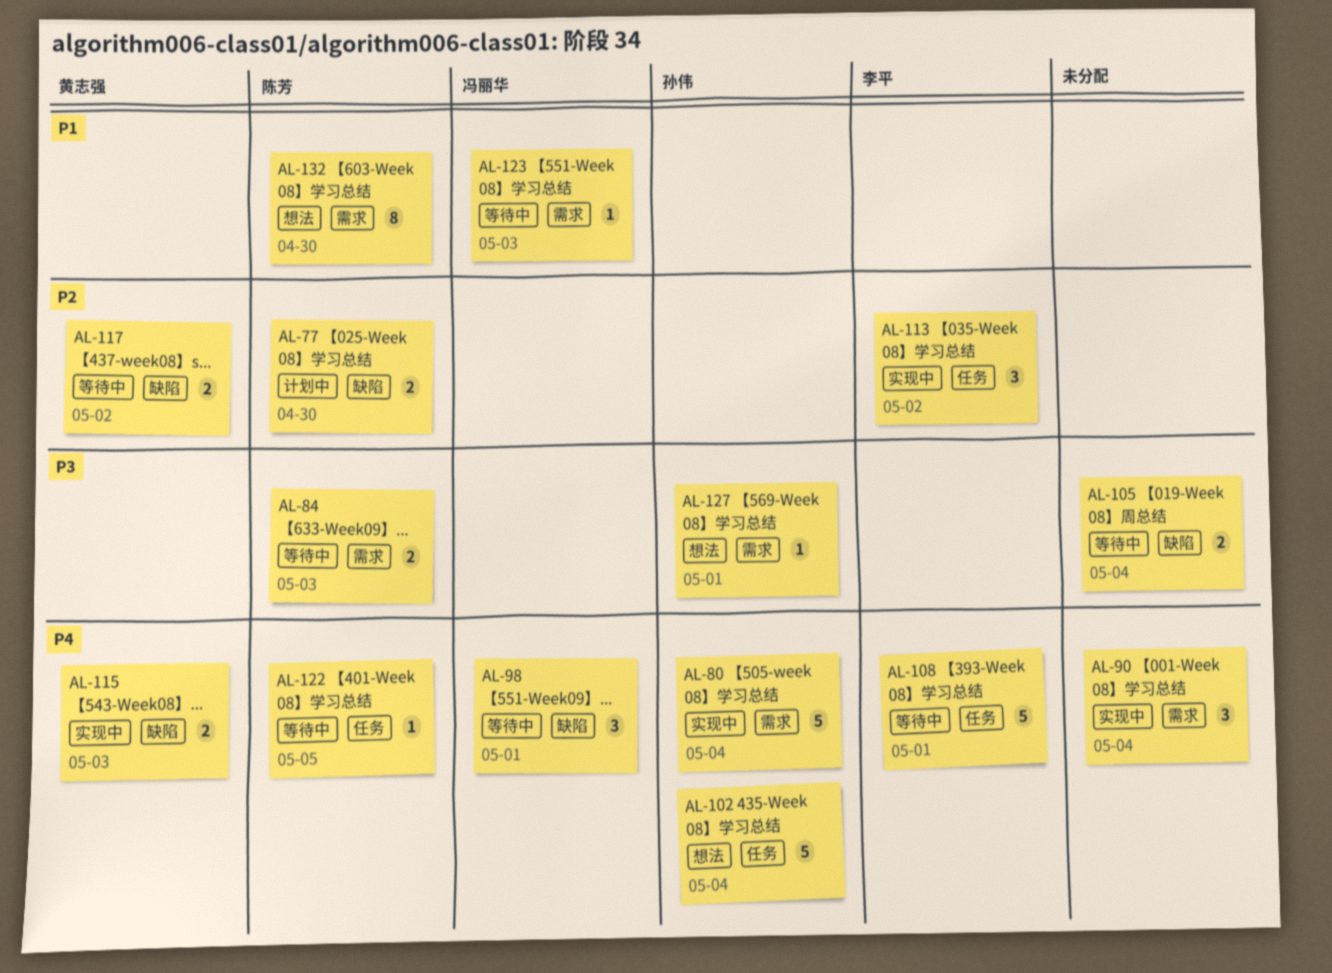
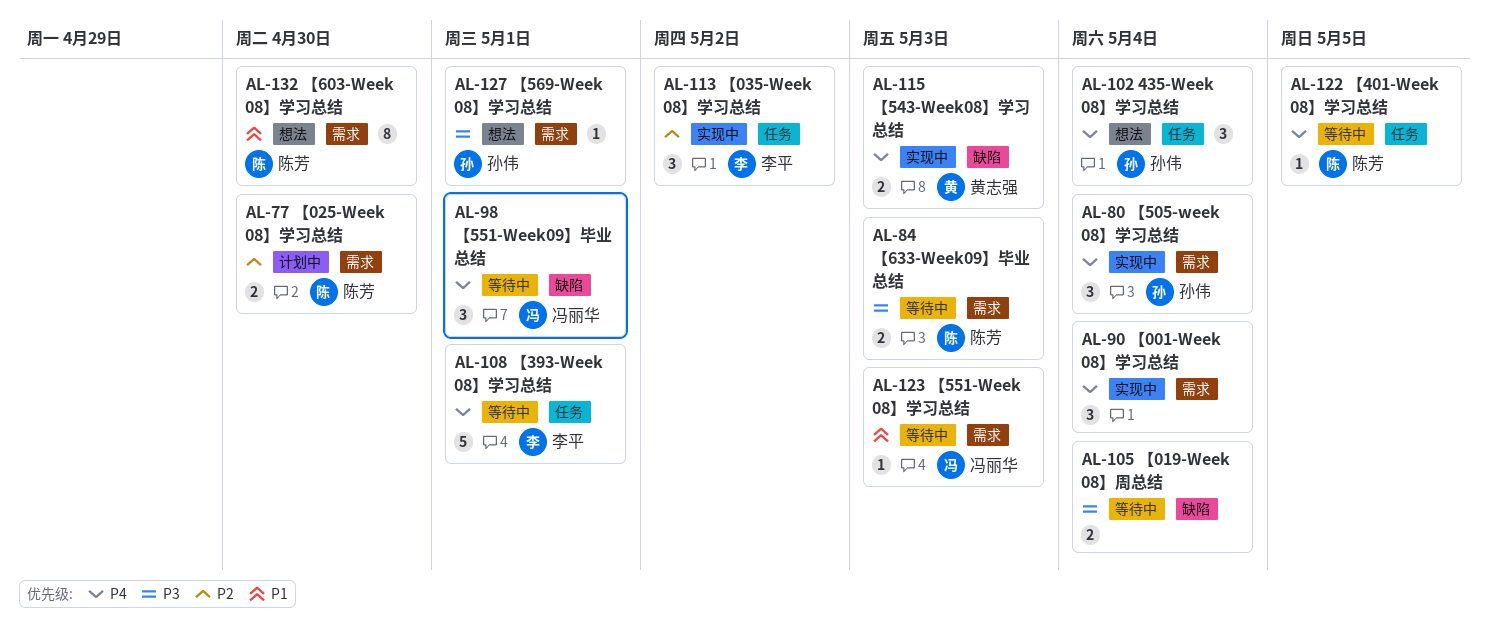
AL-77, label: 缺陷 -> 需求
AL-80, estimate: 5 -> 3
AL-102, estimate: 5 -> 3
AL-117: present -> none

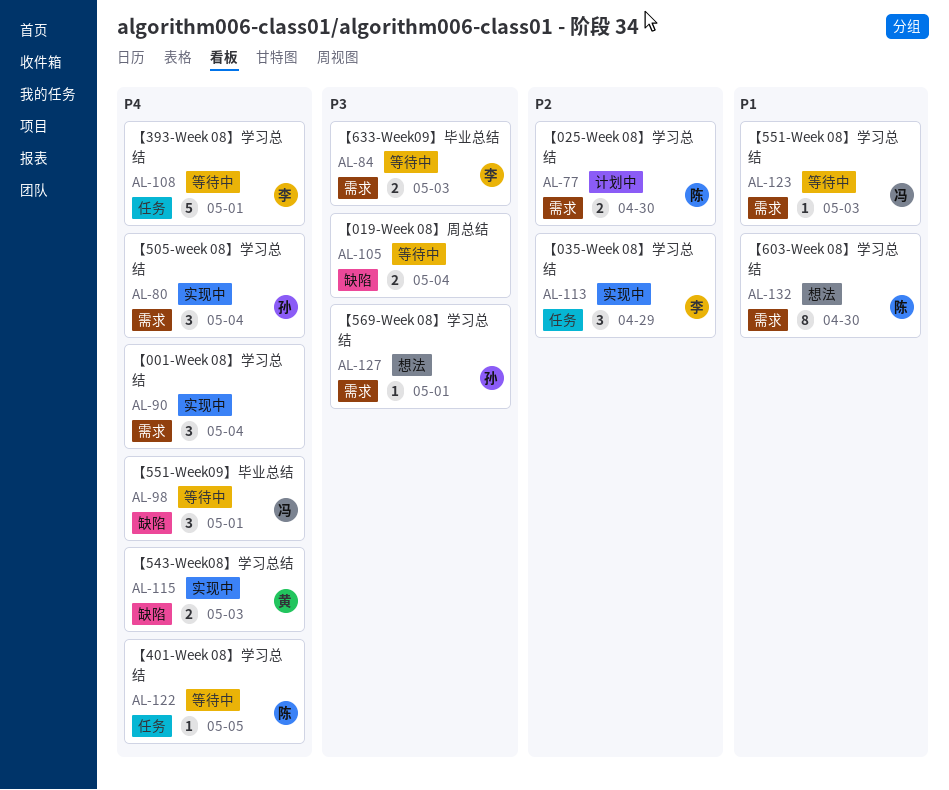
AL-84, owner: 陈芳 -> 李平
AL-102: present -> none
AL-113, due: May 2 -> Apr 29

